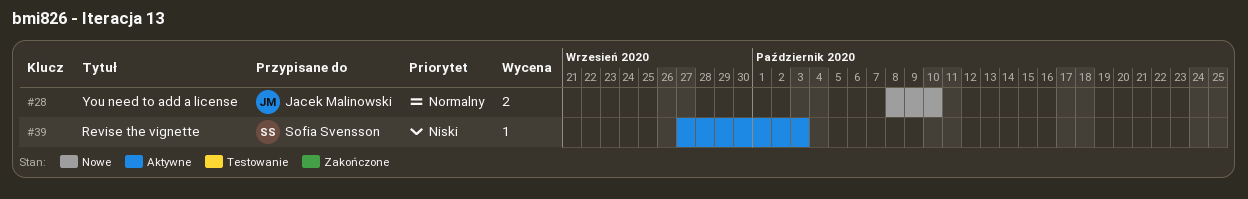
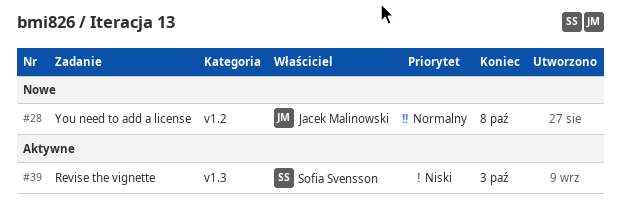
#28, due: Oct 10 -> Oct 8

